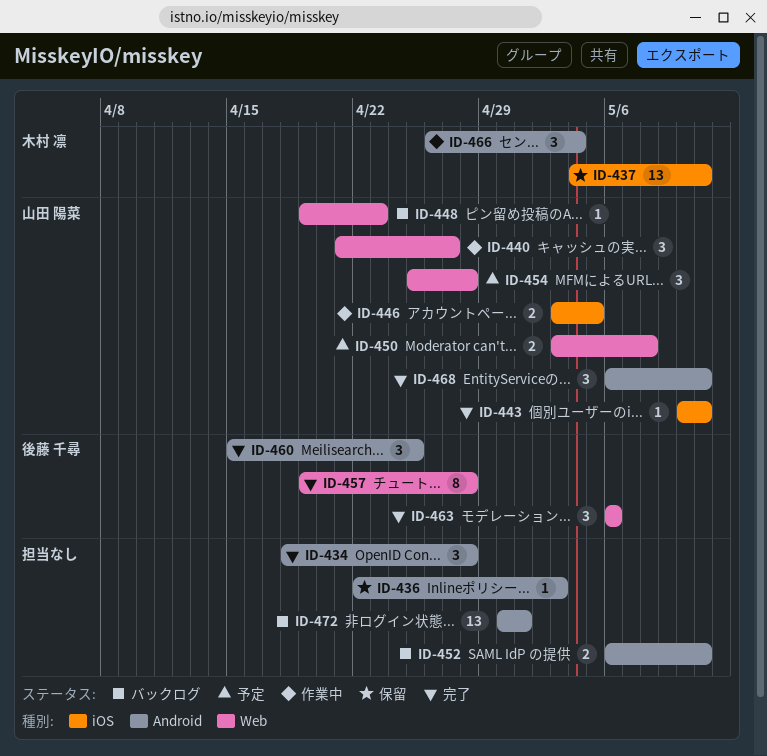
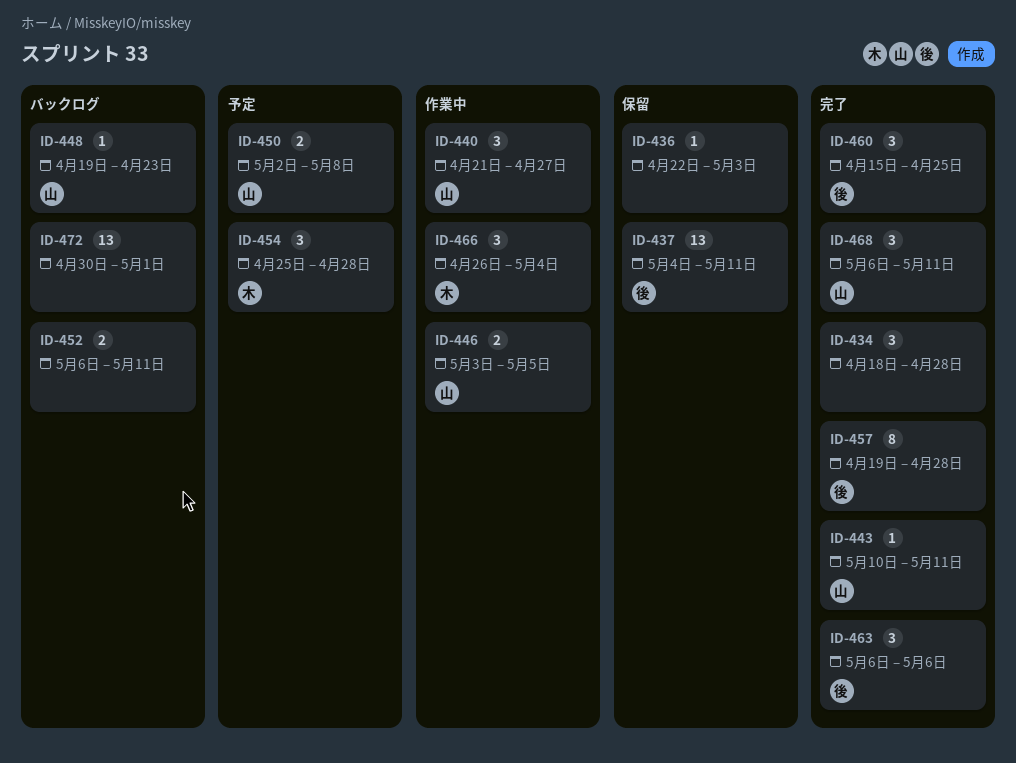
ID-437, owner: 木村 凛 -> 後藤 千尋
ID-450, start: May 3 -> May 2
ID-454, owner: 山田 陽菜 -> 木村 凛

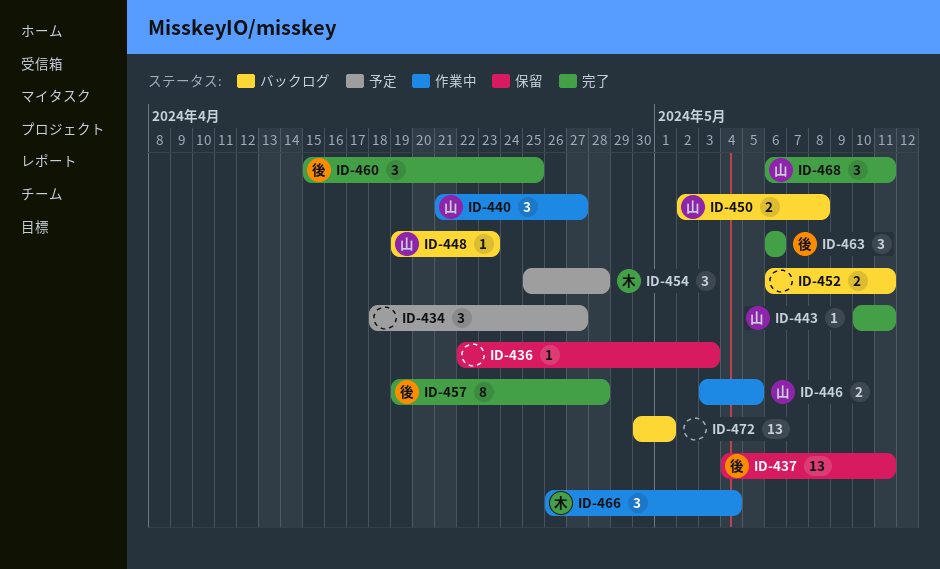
ID-434, status: 完了 -> 予定
ID-434, due: Apr 28 -> Apr 27
ID-450, status: 予定 -> バックログ

